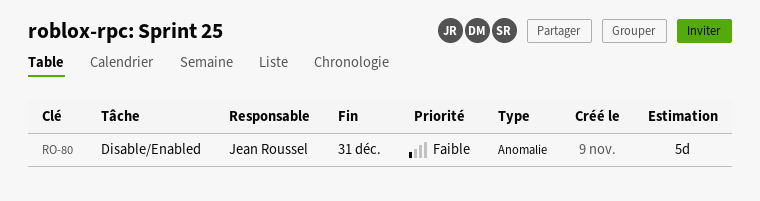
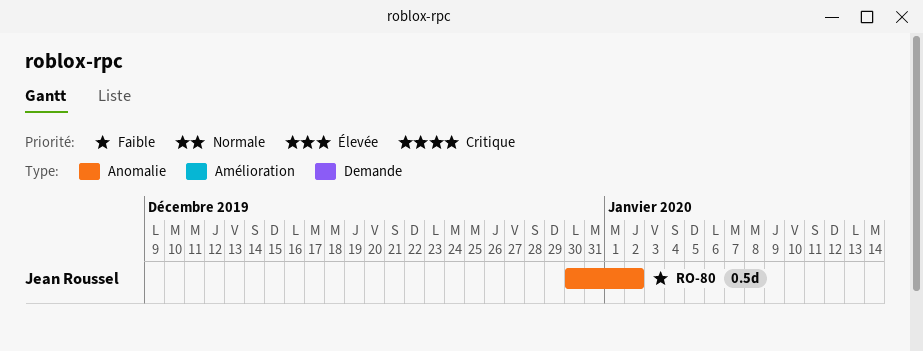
RO-80, estimate: 5d -> 0.5d
RO-80, due: Dec 31 -> Jan 2

